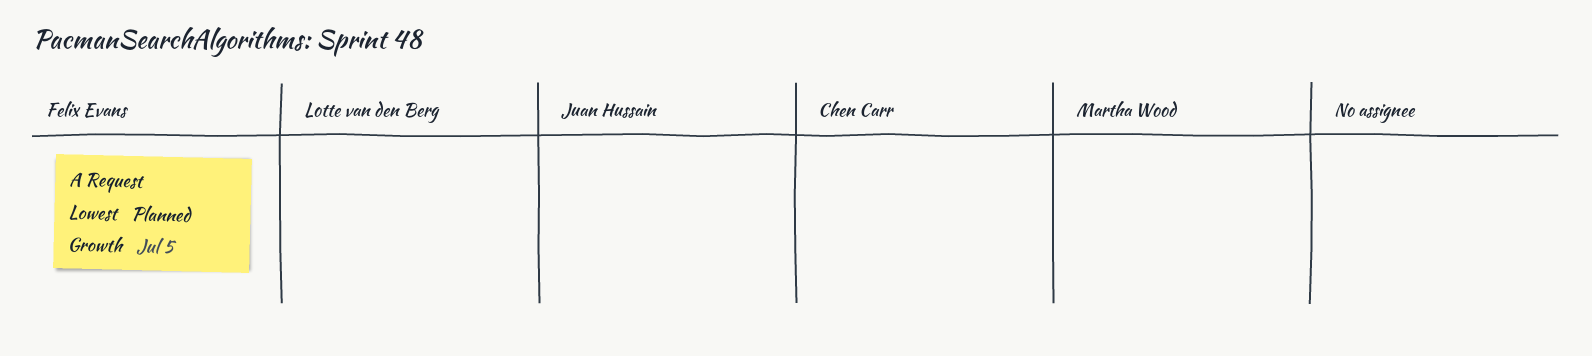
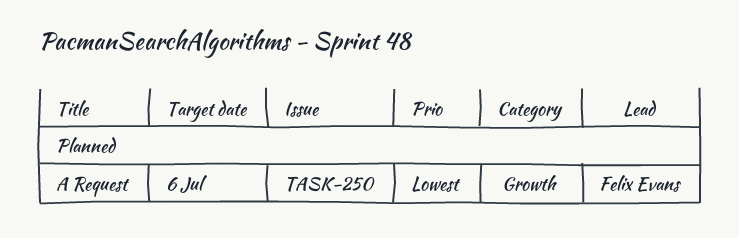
A Request, due: Jul 5 -> Jul 6

